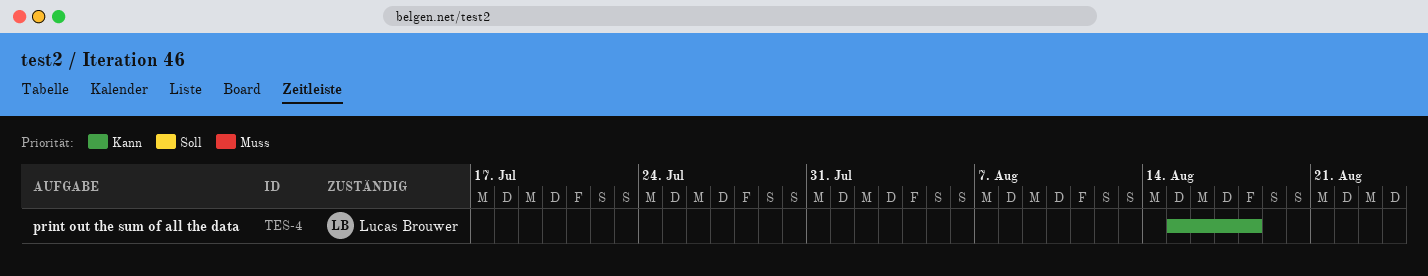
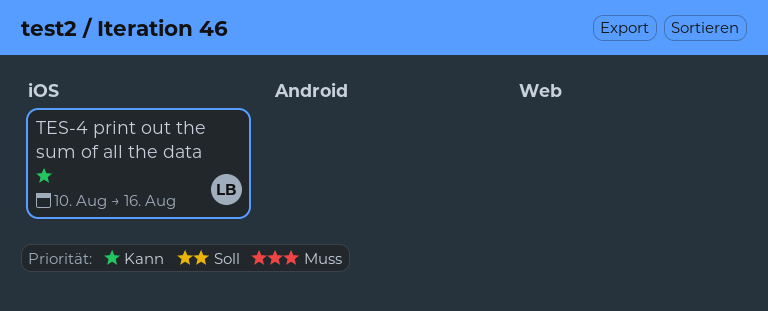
TES-4, start: Aug 15 -> Aug 10
TES-4, due: Aug 18 -> Aug 16

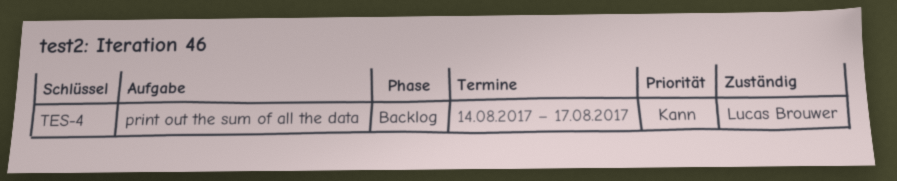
TES-4, start: Aug 10 -> Aug 14
TES-4, due: Aug 16 -> Aug 17

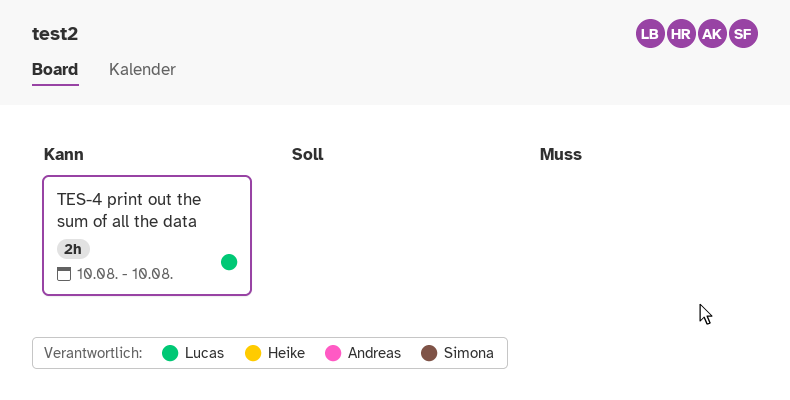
TES-4, start: Aug 14 -> Aug 10
TES-4, due: Aug 17 -> Aug 10

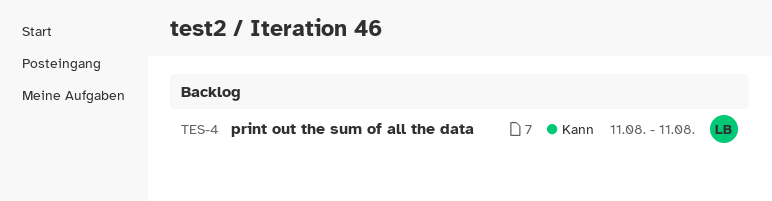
TES-4, start: Aug 10 -> Aug 11
TES-4, due: Aug 10 -> Aug 11

